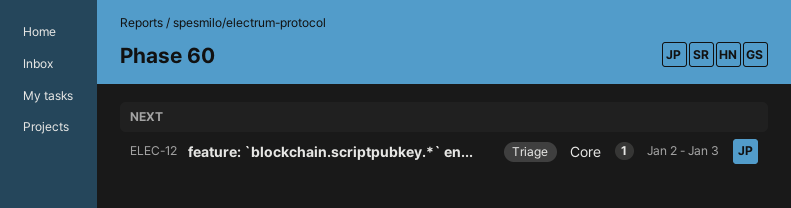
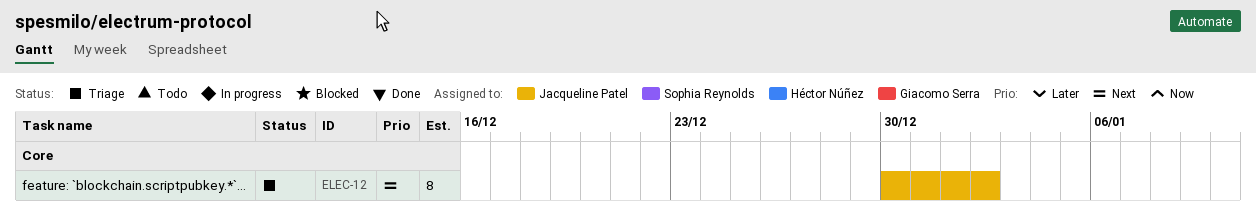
ELEC-12, estimate: 1 -> 8
ELEC-12, start: Jan 2 -> Dec 30
ELEC-12, due: Jan 3 -> Jan 2

